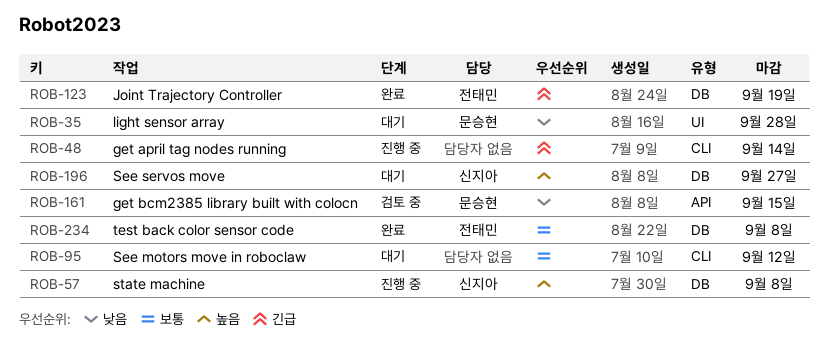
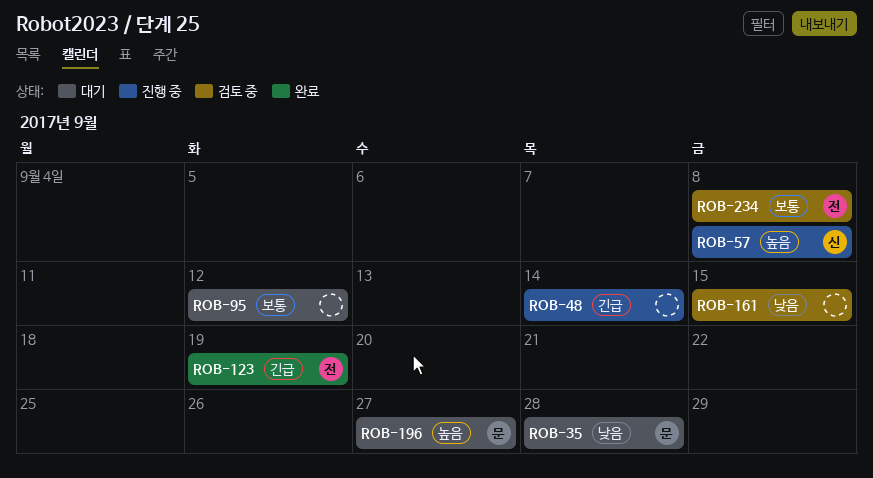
ROB-161, owner: 문승현 -> none
ROB-196, owner: 신지아 -> 문승현
ROB-234, status: 완료 -> 검토 중

